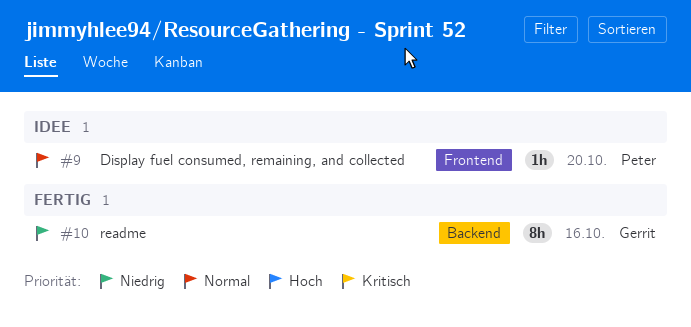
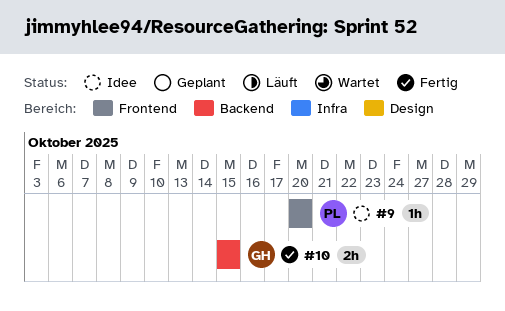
#10, estimate: 8h -> 2h
#10, due: Oct 16 -> Oct 15

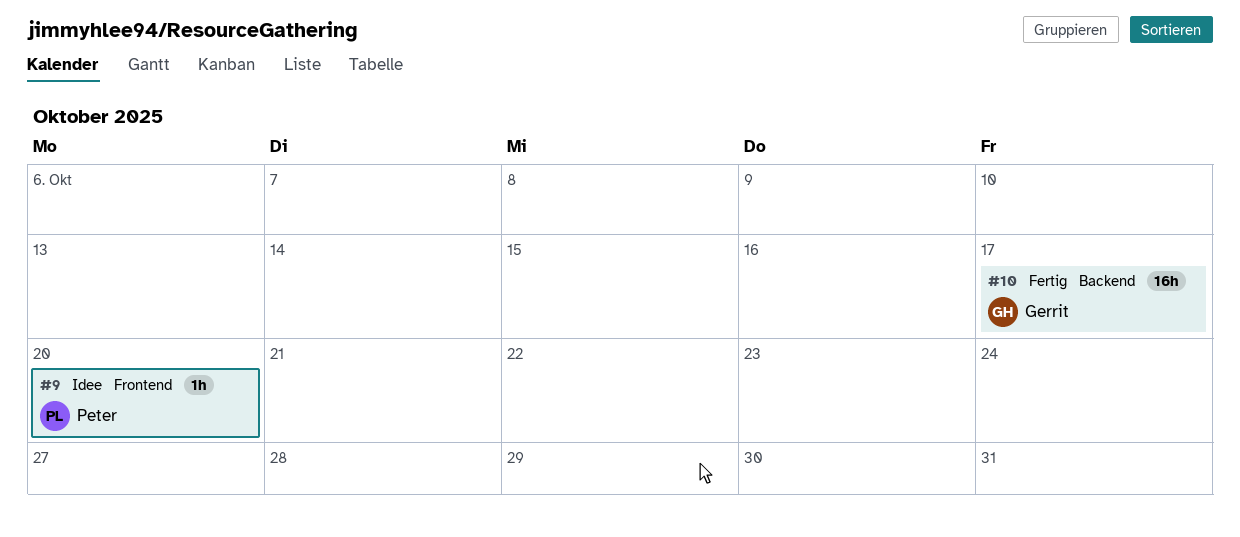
#10, estimate: 2h -> 16h
#10, due: Oct 15 -> Oct 17

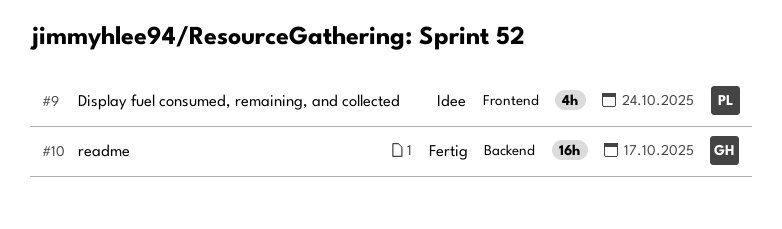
#9, estimate: 1h -> 4h
#9, due: Oct 20 -> Oct 24

